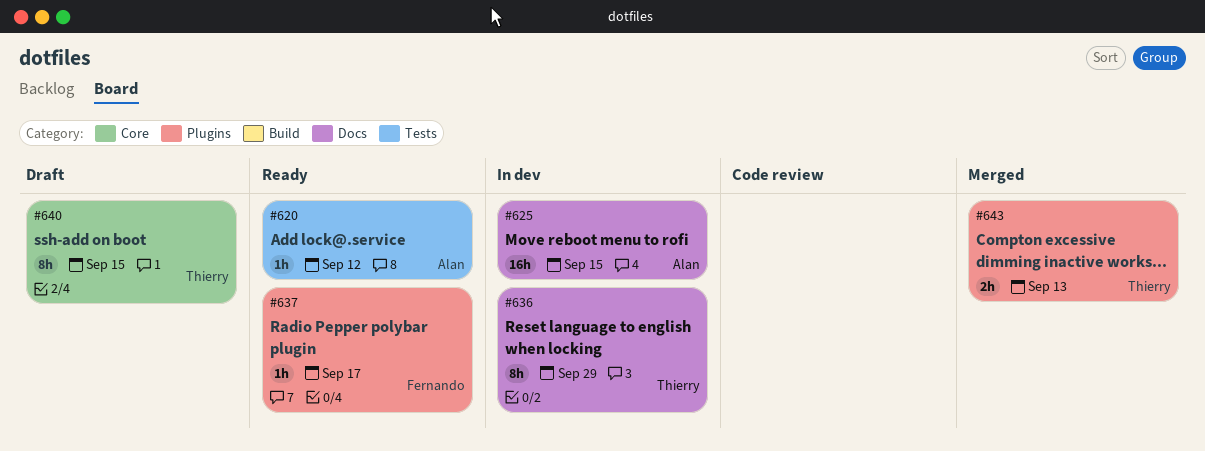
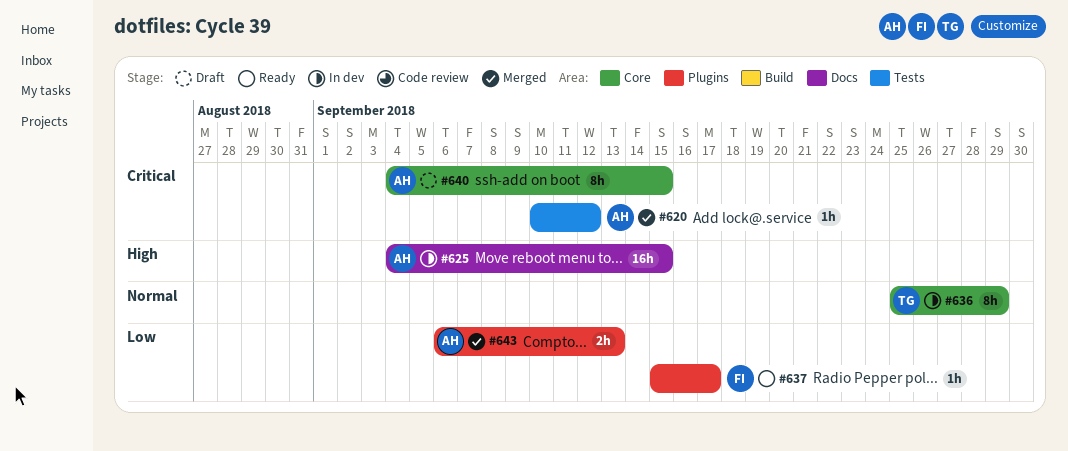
#620, status: Ready -> Merged
#636, label: Docs -> Core
#640, owner: Thierry -> Alan
#643, owner: Thierry -> Alan

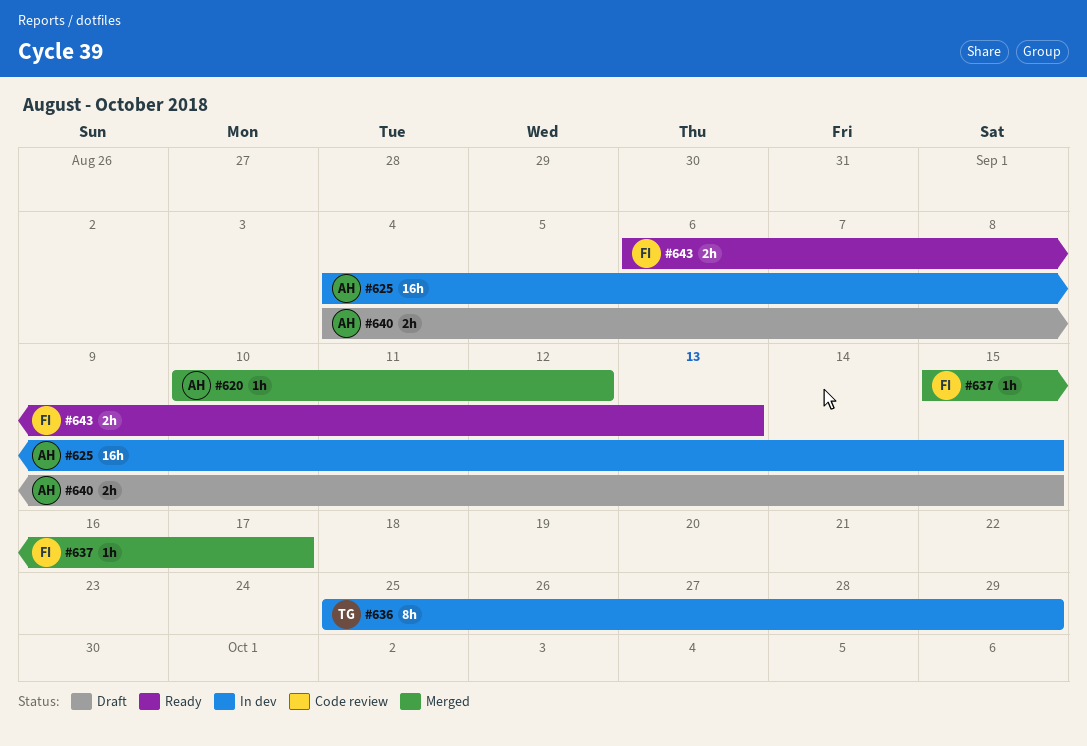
#637, status: Ready -> Merged
#640, estimate: 8h -> 2h
#643, status: Merged -> Ready
#643, owner: AH -> FI

